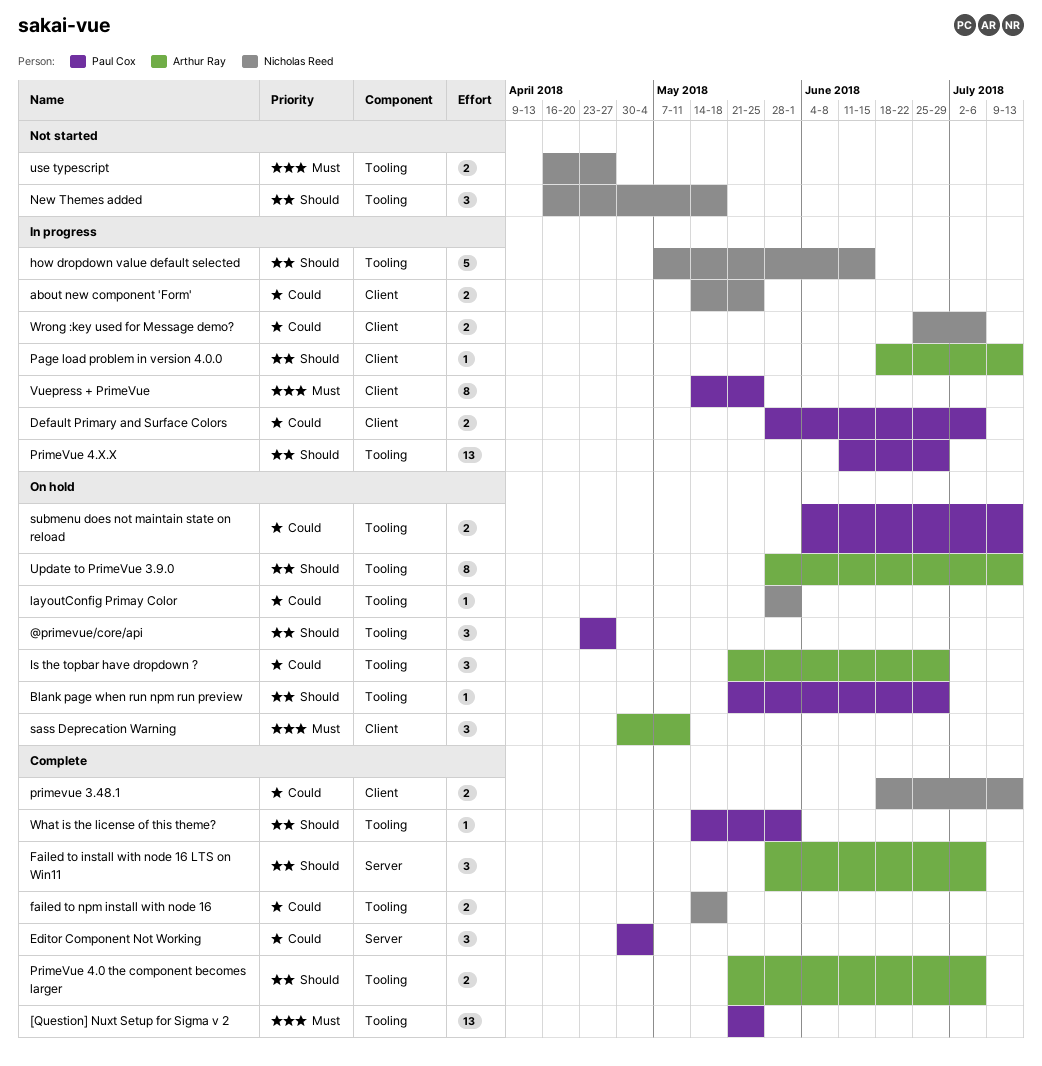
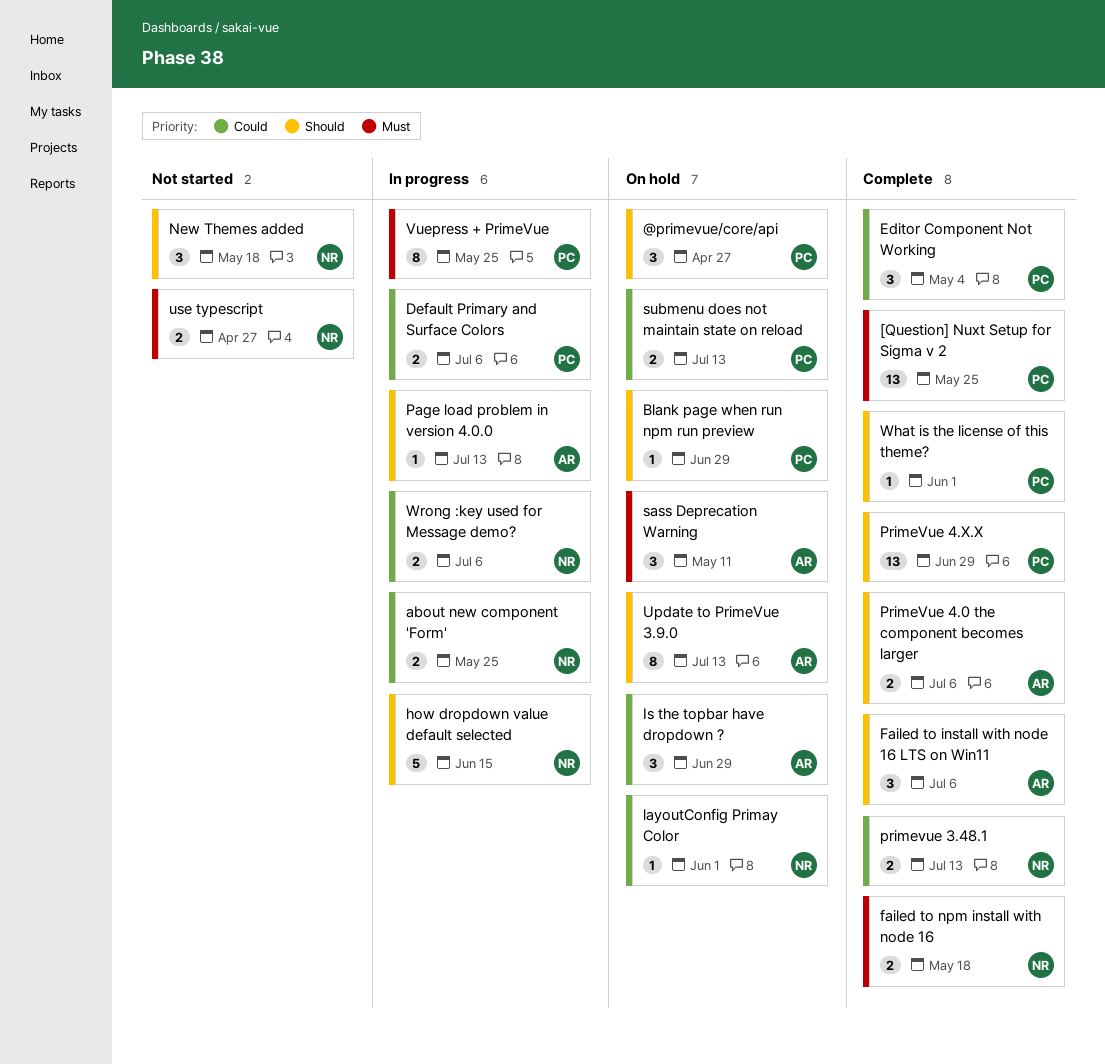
failed to npm install with node 16, priority: Could -> Must
PrimeVue 4.X.X, status: In progress -> Complete

